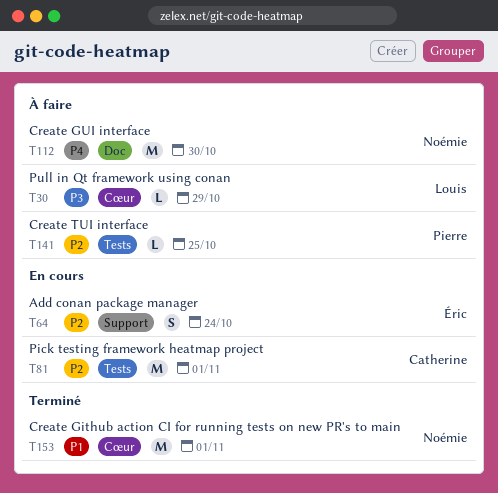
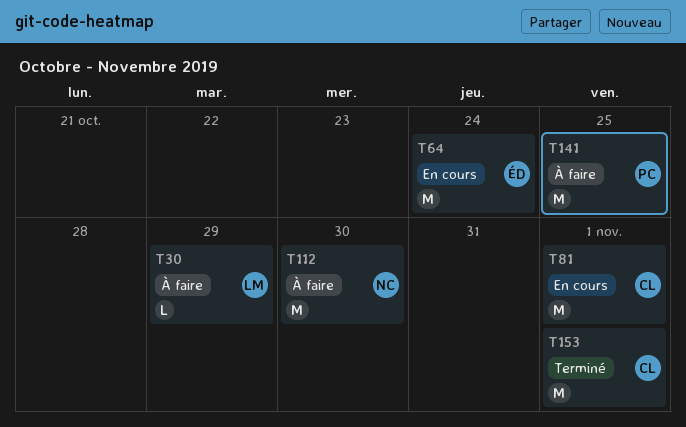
T64, estimate: S -> M
T141, estimate: L -> M
T153, owner: Noémie -> Catherine

